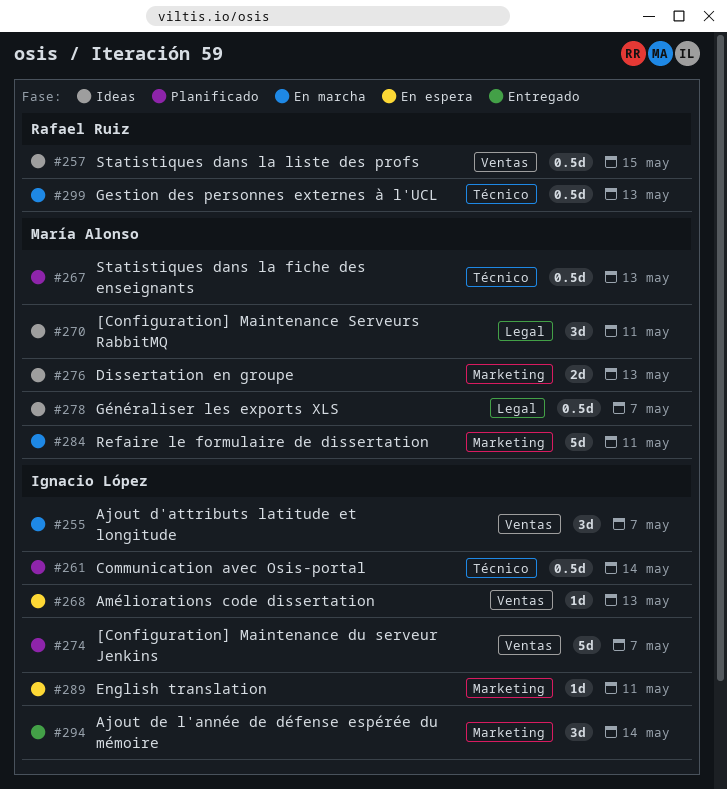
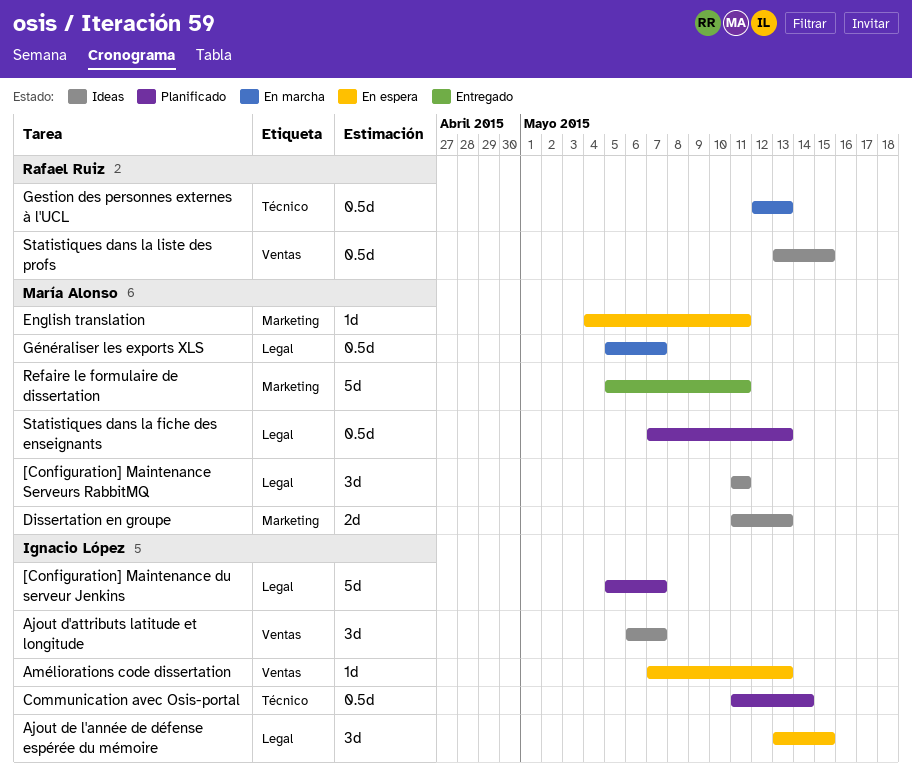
[Configuration] Maintenance du serveur Jenkins, label: Ventas -> Legal
Ajout d'attributs latitude et longitude, status: En marcha -> Ideas
Ajout de l'année de défense espérée du mémoire, status: Entregado -> En espera
Ajout de l'année de défense espérée du mémoire, label: Marketing -> Legal
Ajout de l'année de défense espérée du mémoire, due: May 14 -> May 15
English translation, owner: Ignacio López -> María Alonso
Généraliser les exports XLS, status: Ideas -> En marcha
Refaire le formulaire de dissertation, status: En marcha -> Entregado
Statistiques dans la fiche des enseignants, label: Técnico -> Legal

